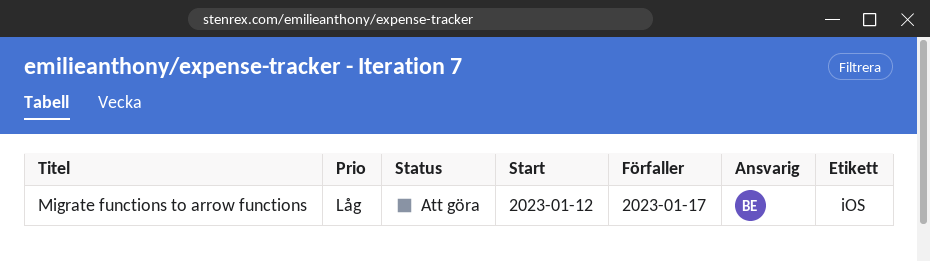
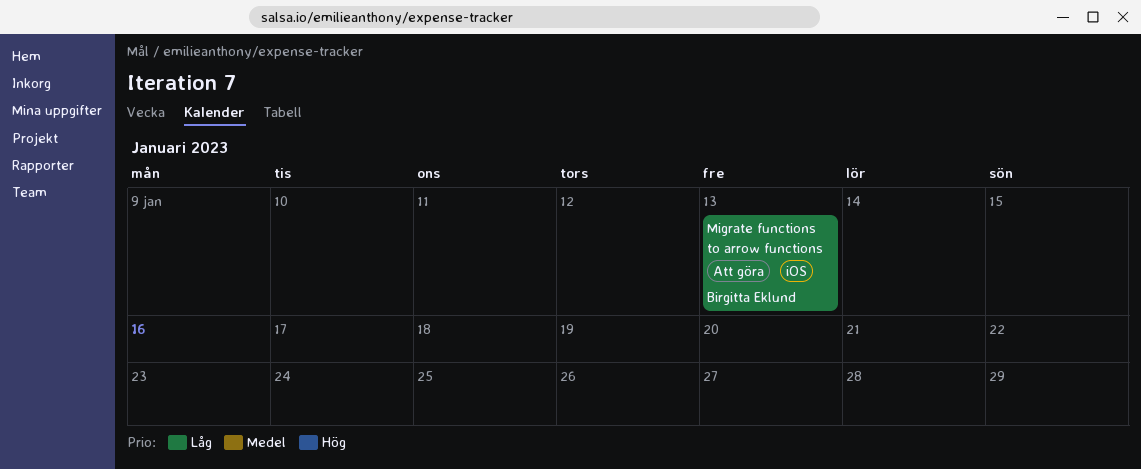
Migrate functions to arrow functions, due: Jan 17 -> Jan 13

